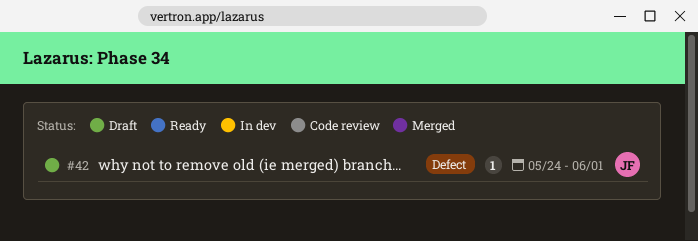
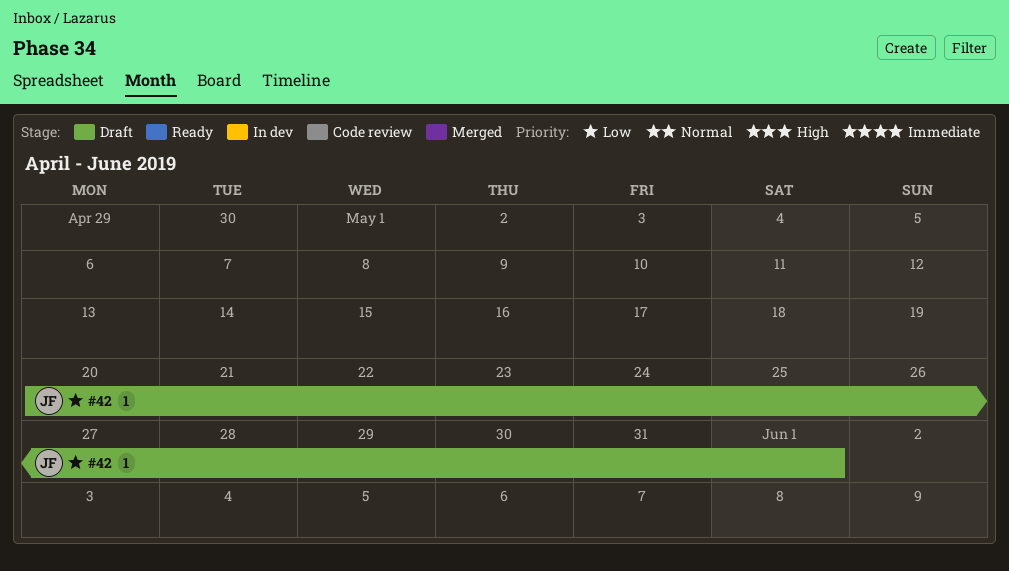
#42, start: May 24 -> May 20

